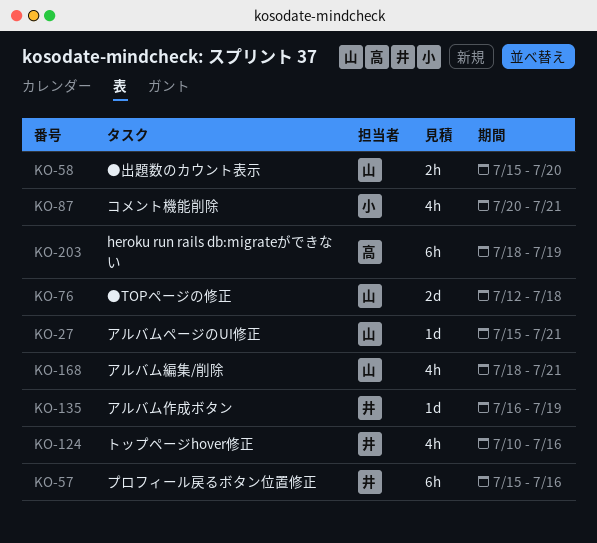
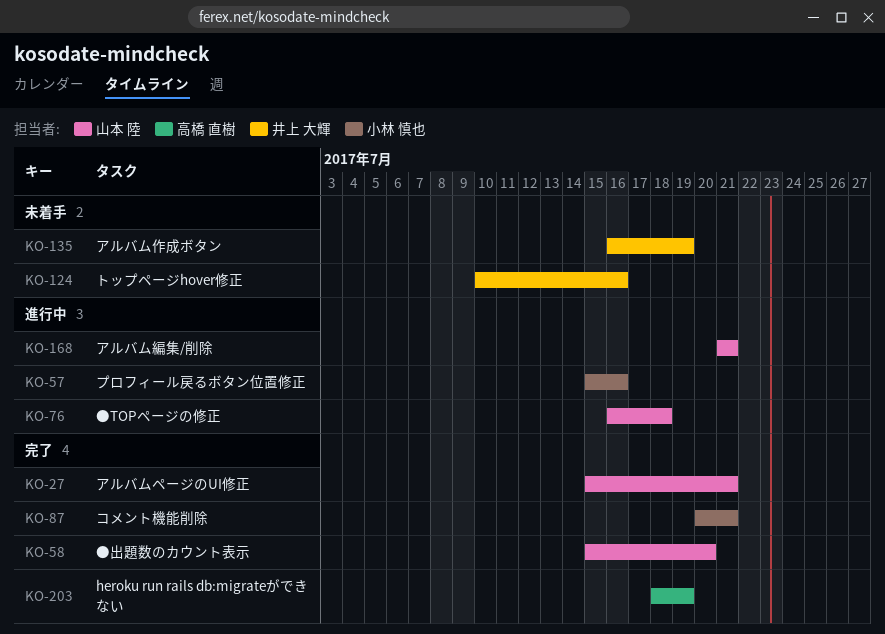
KO-57, owner: 井上 大輝 -> 小林 慎也
KO-76, start: Jul 12 -> Jul 16
KO-168, start: Jul 18 -> Jul 21

